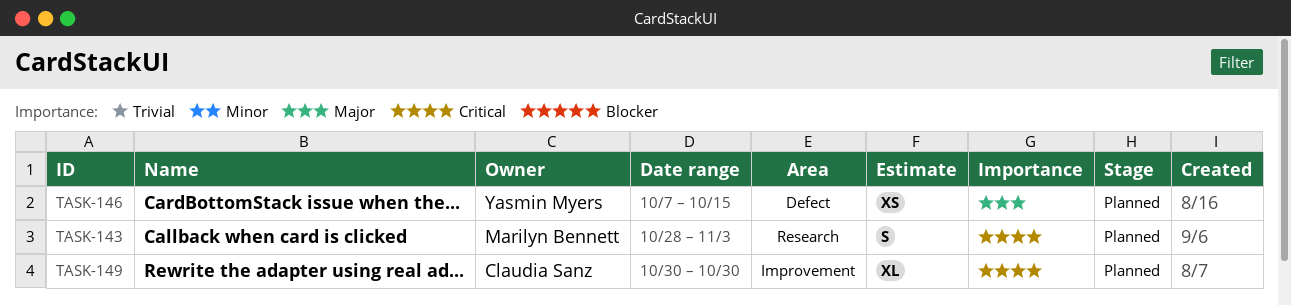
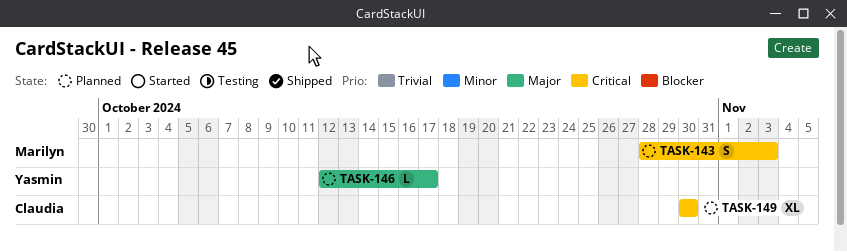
TASK-146, estimate: XS -> L
TASK-146, start: Oct 7 -> Oct 12
TASK-146, due: Oct 15 -> Oct 17

